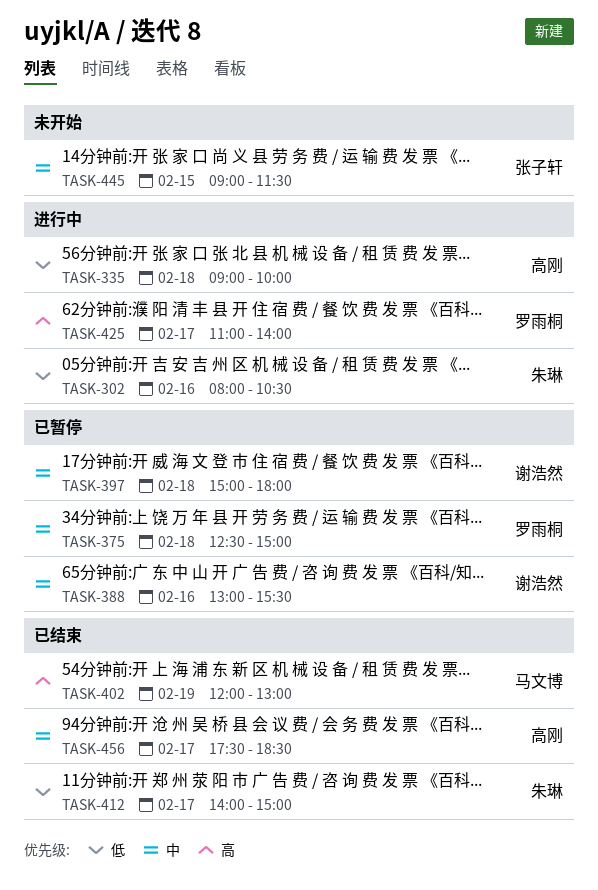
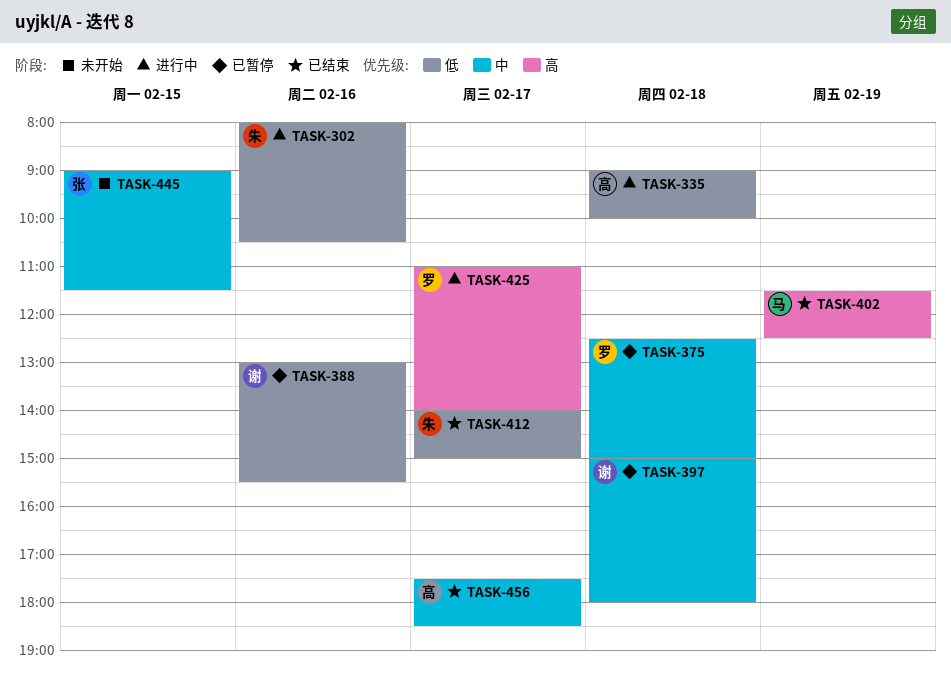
TASK-388, priority: 中 -> 低
TASK-402, begins: 12:00 -> 11:30
TASK-402, ends: 13:00 -> 12:30

